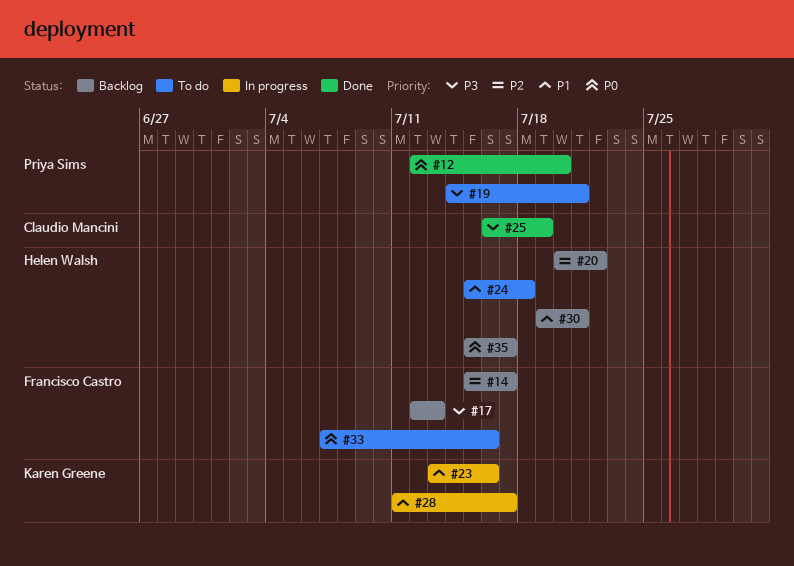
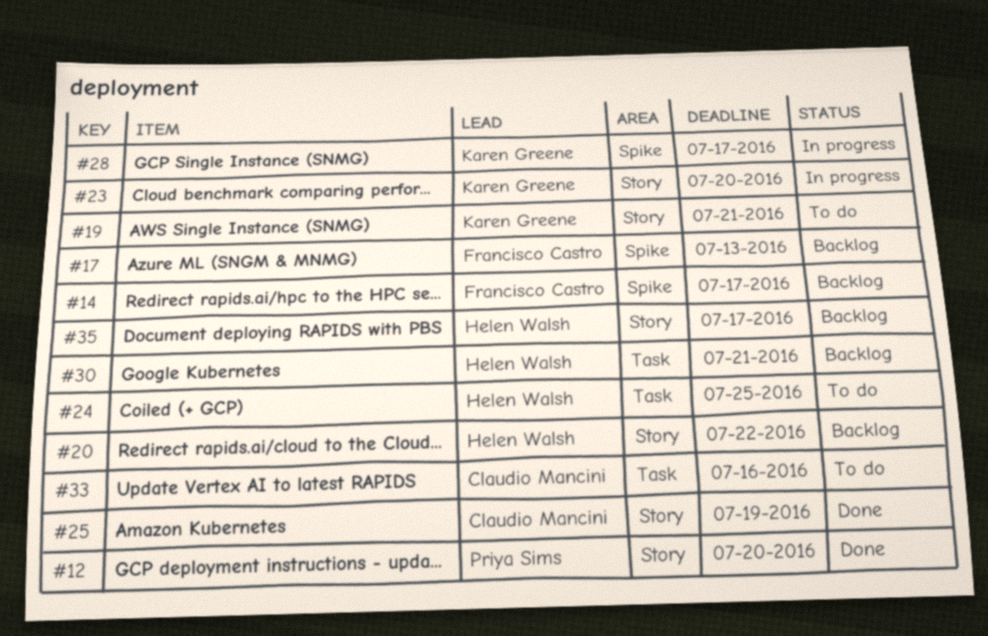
#19, owner: Priya Sims -> Karen Greene
#23, due: Jul 16 -> Jul 20
#24, due: Jul 18 -> Jul 25
#33, owner: Francisco Castro -> Claudio Mancini

